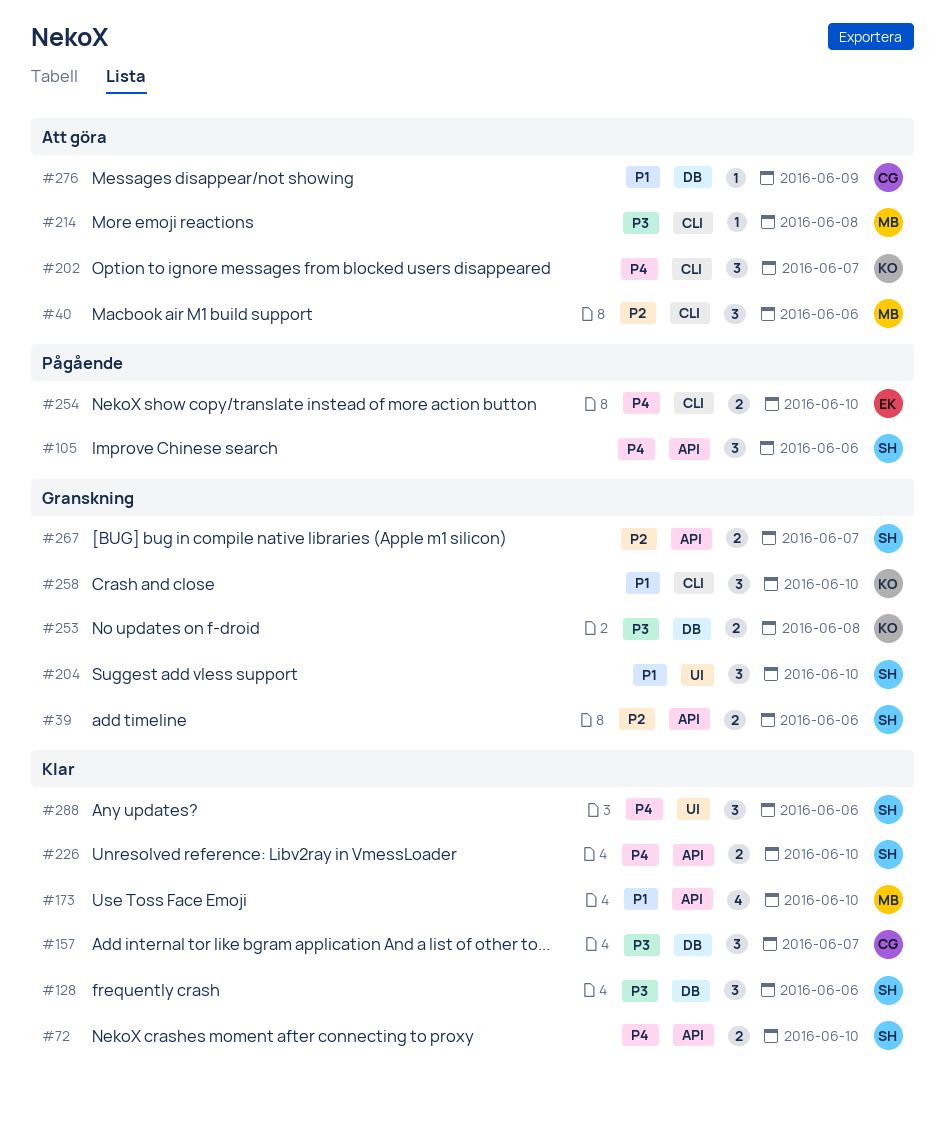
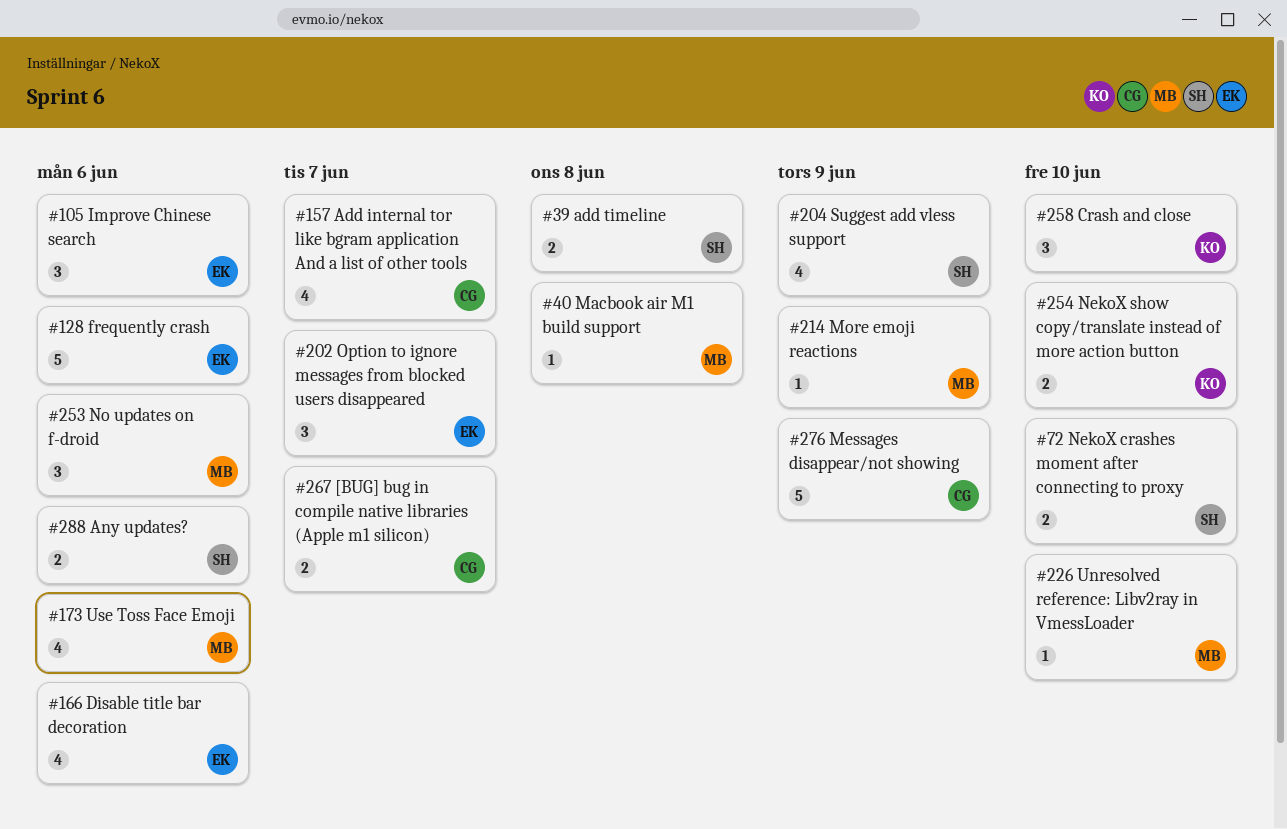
#39, due: Jun 6 -> Jun 8
#40, estimate: 3 -> 1
#40, due: Jun 6 -> Jun 8
#105, owner: SH -> EK
#128, owner: SH -> EK
#128, estimate: 3 -> 5
#157, estimate: 3 -> 4
#166: none -> present
#173, due: Jun 10 -> Jun 6
#202, owner: KO -> EK
#204, estimate: 3 -> 4
#204, due: Jun 10 -> Jun 9
#214, due: Jun 8 -> Jun 9
#226, owner: SH -> MB
#226, estimate: 2 -> 1
#253, owner: KO -> MB
#253, estimate: 2 -> 3
#253, due: Jun 8 -> Jun 6
#254, owner: EK -> KO
#267, owner: SH -> CG
#276, estimate: 1 -> 5
#288, estimate: 3 -> 2

